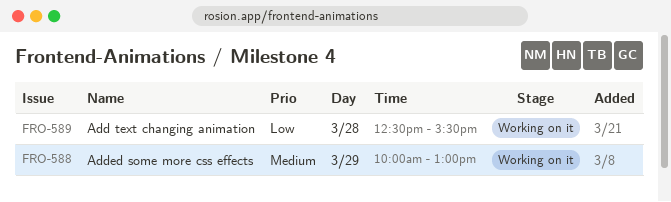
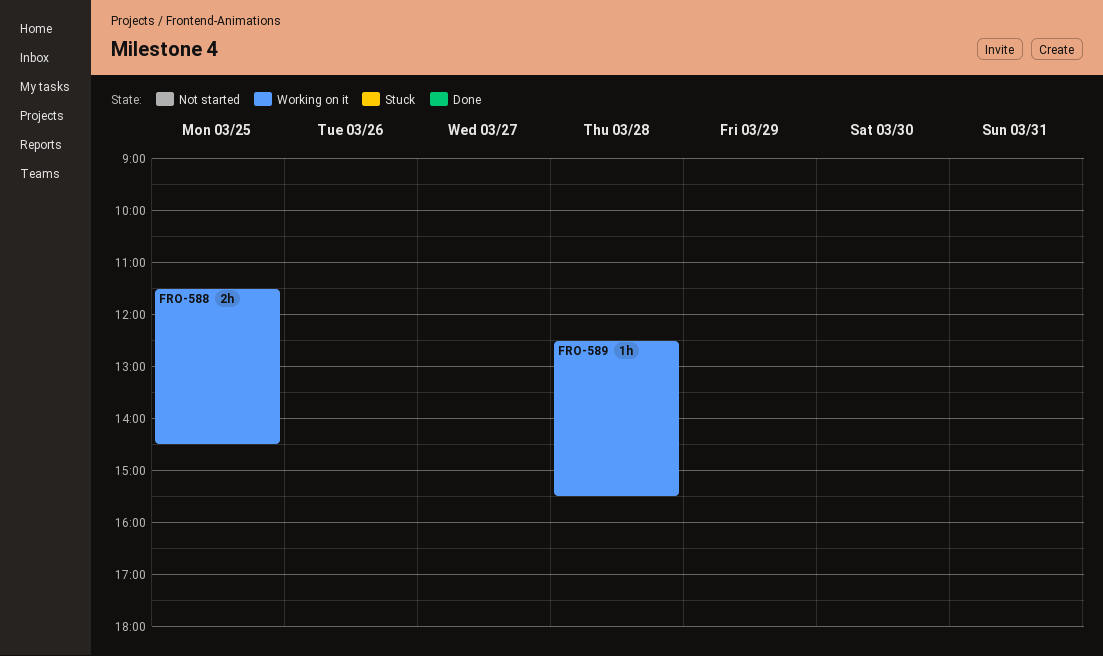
FRO-588, day: Mar 29 -> Mar 25
FRO-588, begins: 10:00 -> 11:30
FRO-588, ends: 13:00 -> 14:30

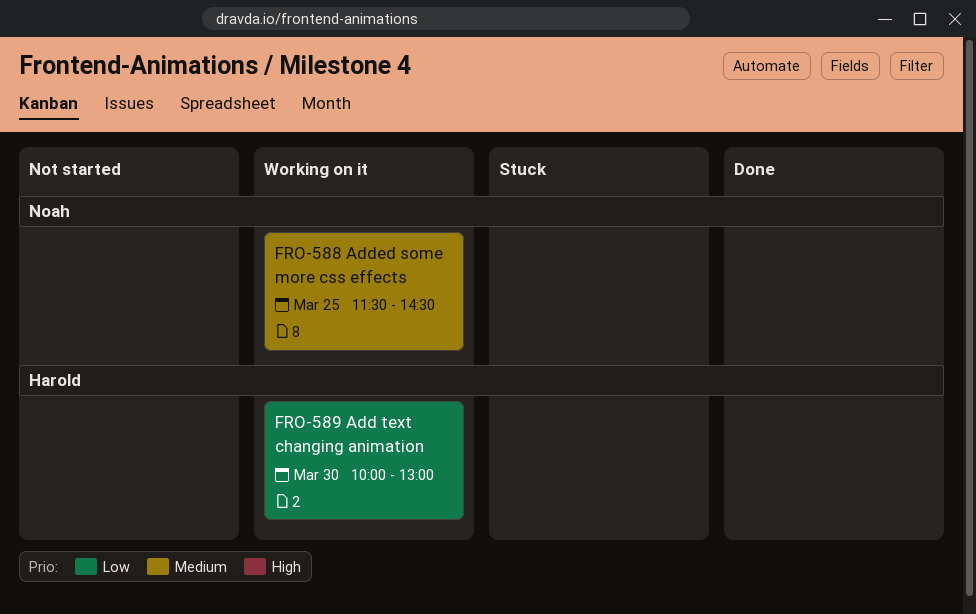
FRO-589, day: Mar 28 -> Mar 30
FRO-589, begins: 12:30 -> 10:00
FRO-589, ends: 15:30 -> 13:00

